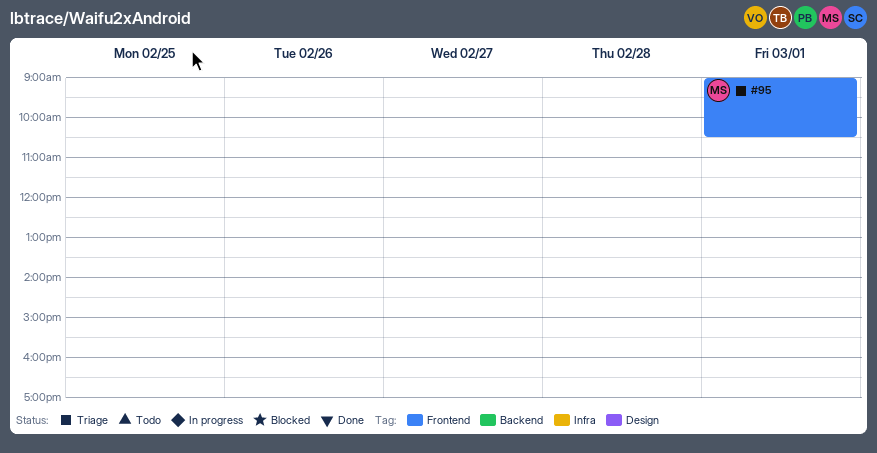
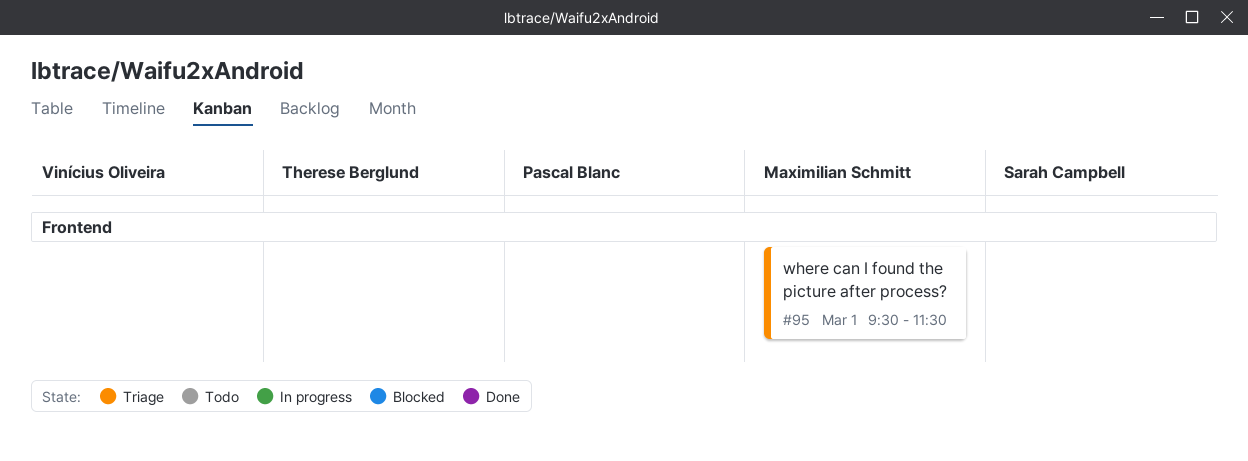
#95, begins: 09:00 -> 09:30
#95, ends: 10:30 -> 11:30

